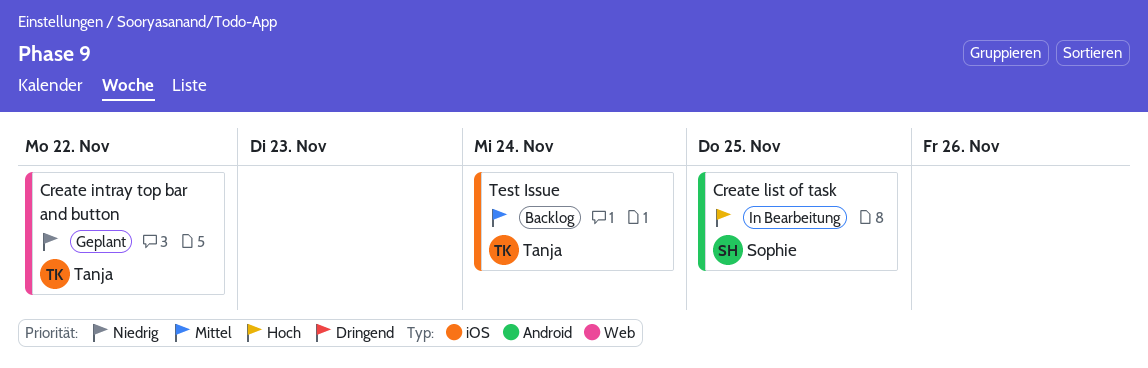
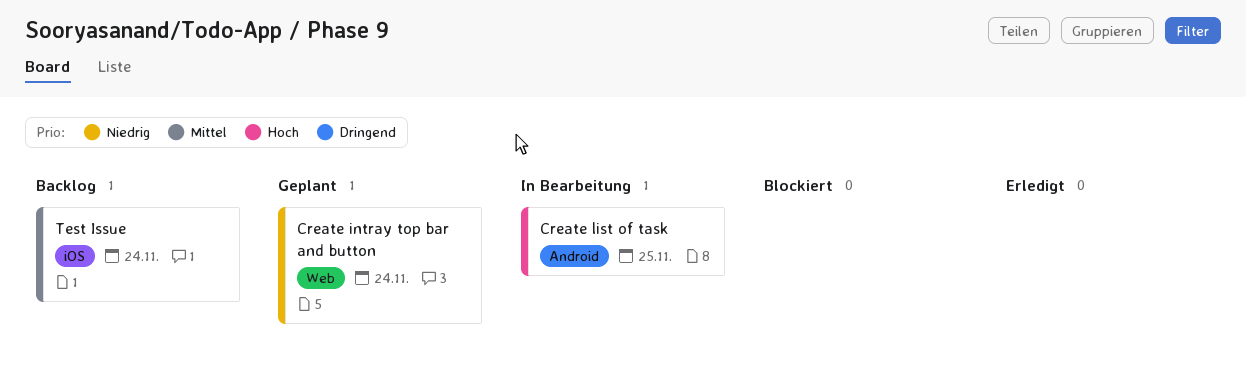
Create intray top bar and button, due: Nov 22 -> Nov 24

